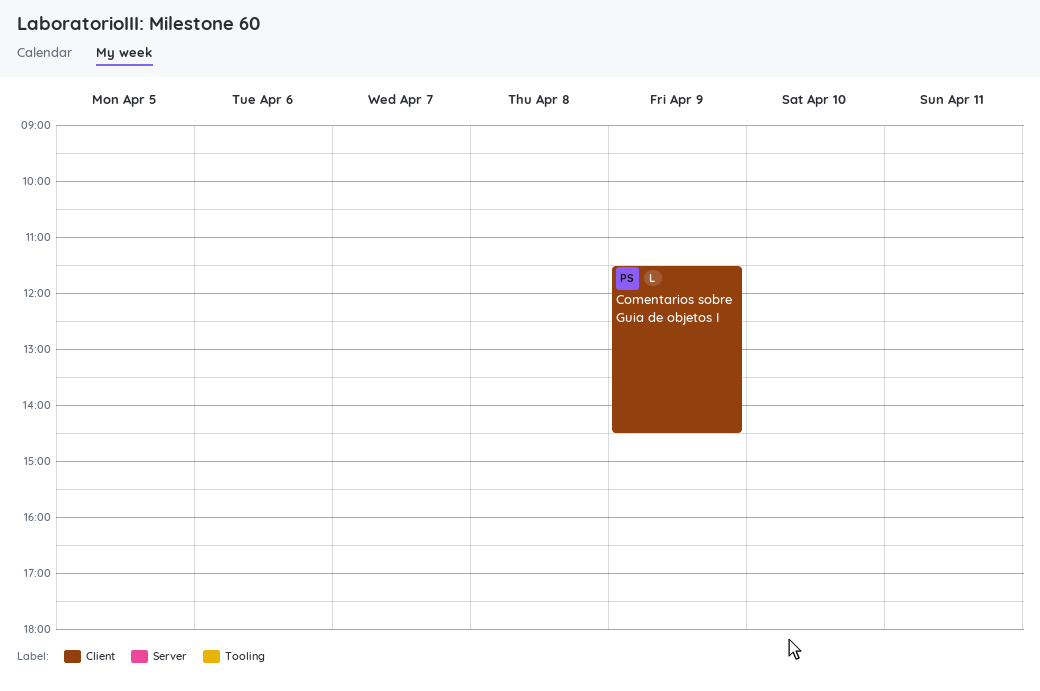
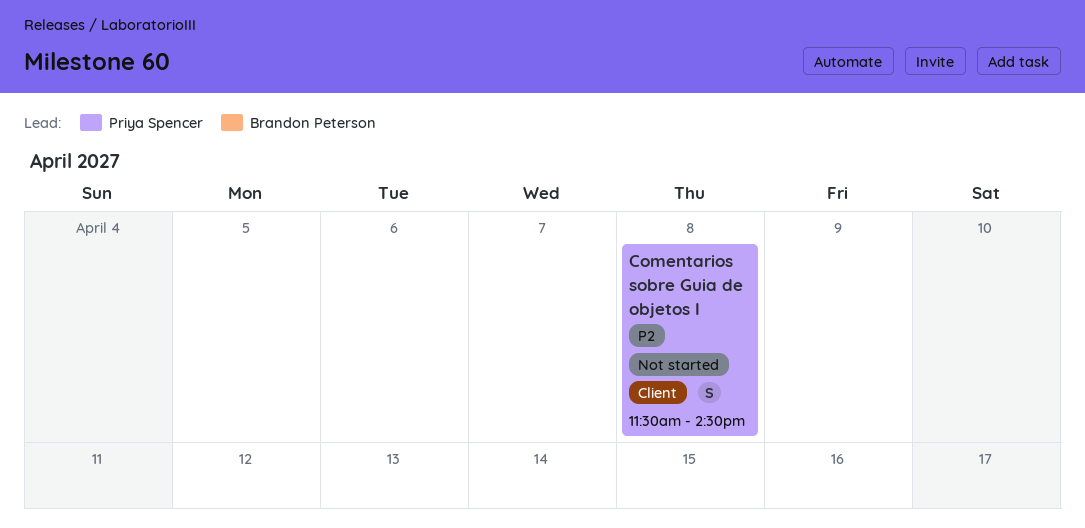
Comentarios sobre Guia de objetos I, estimate: L -> S
Comentarios sobre Guia de objetos I, day: Apr 9 -> Apr 8

